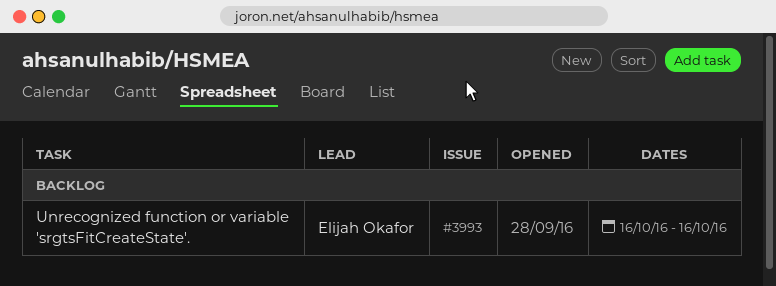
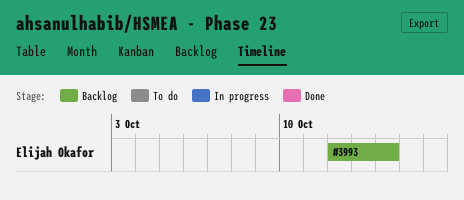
#3993, start: Oct 16 -> Oct 12
#3993, due: Oct 16 -> Oct 14

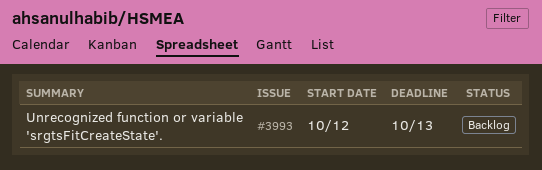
#3993, due: Oct 14 -> Oct 13

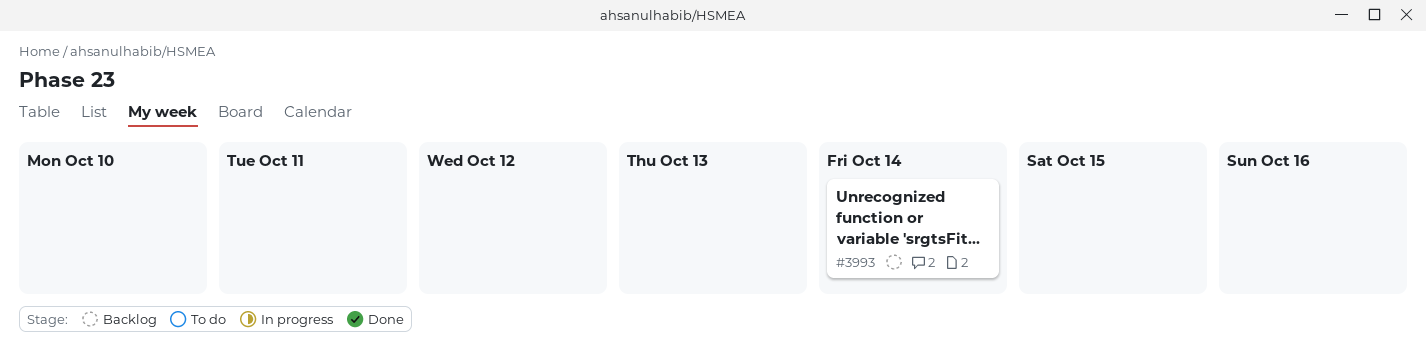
#3993, due: Oct 13 -> Oct 14

